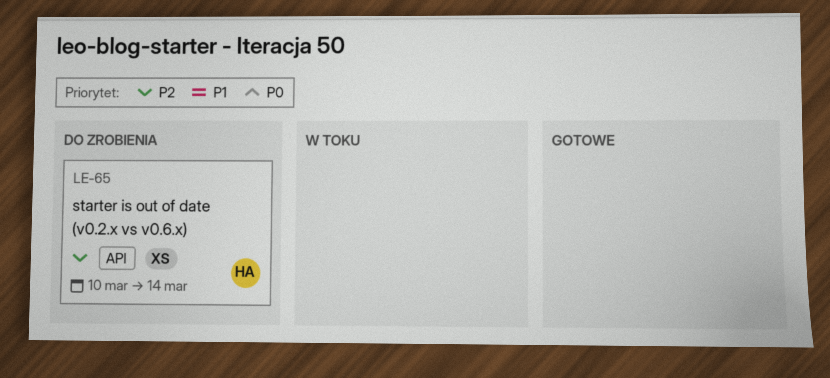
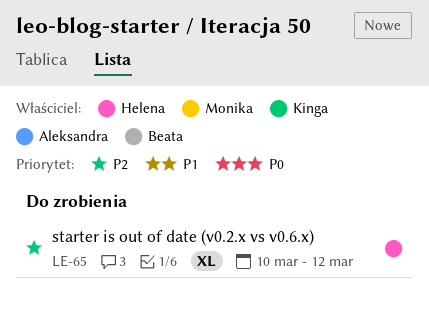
LE-65, estimate: XS -> XL
LE-65, due: Mar 14 -> Mar 12

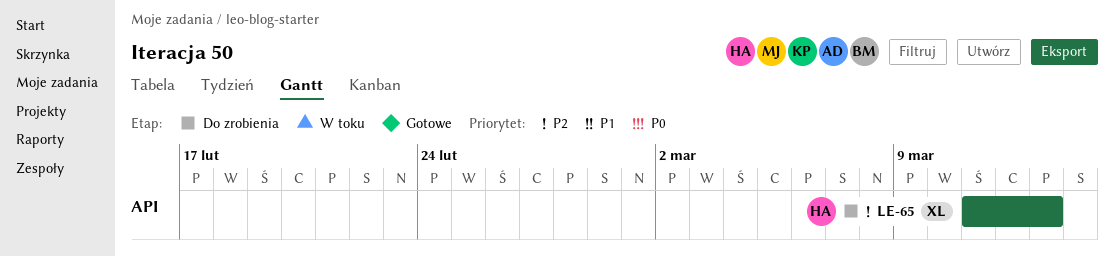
LE-65, start: Mar 10 -> Mar 11
LE-65, due: Mar 12 -> Mar 13

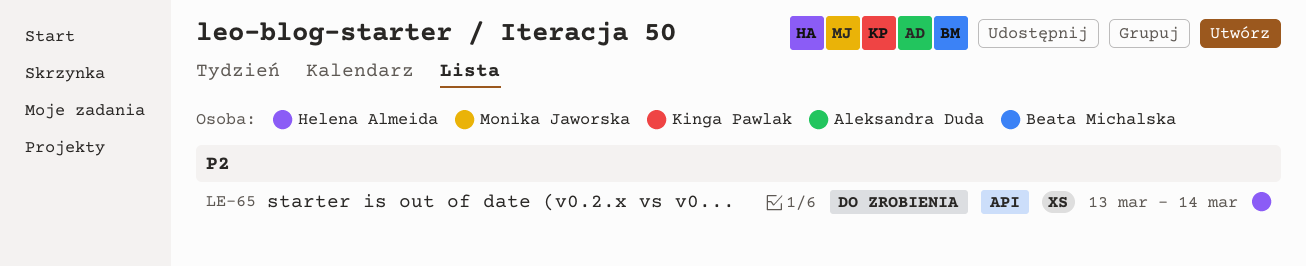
LE-65, estimate: XL -> XS
LE-65, start: Mar 11 -> Mar 13
LE-65, due: Mar 13 -> Mar 14

